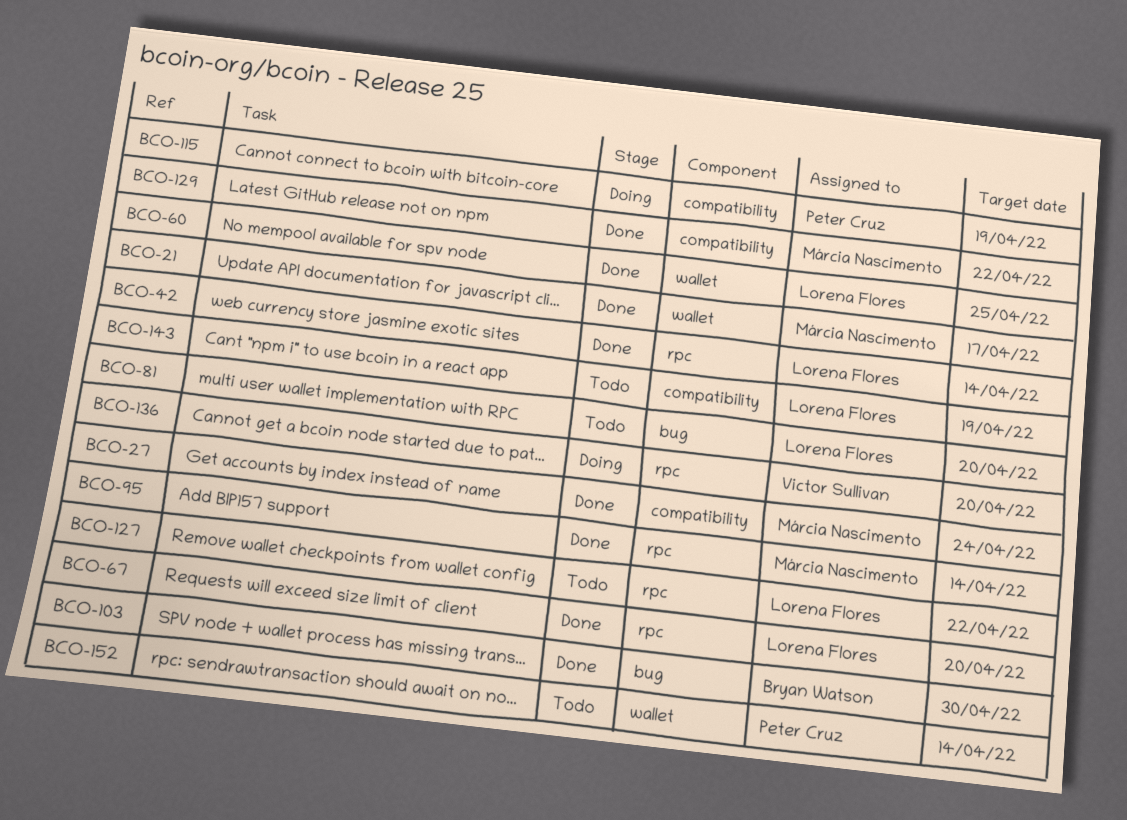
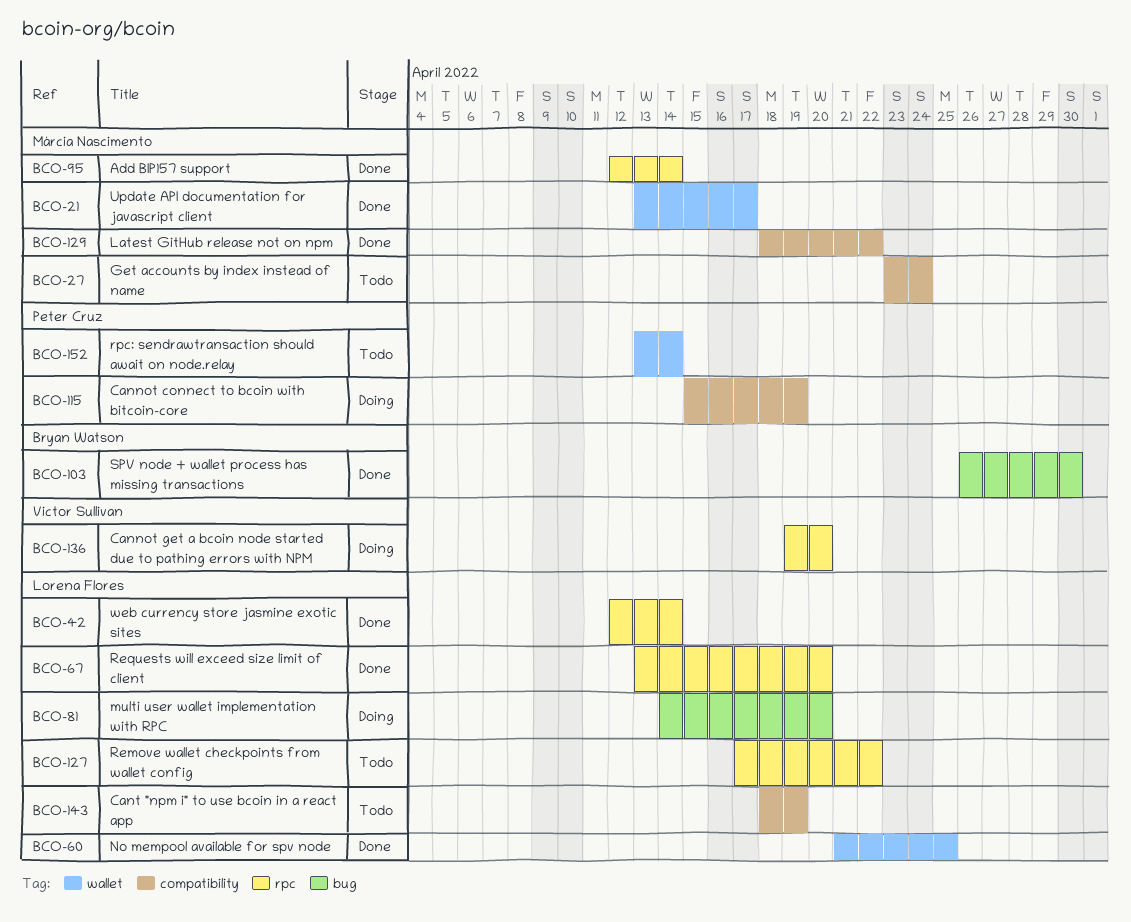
BCO-27, status: Done -> Todo
BCO-81, status: Todo -> Doing

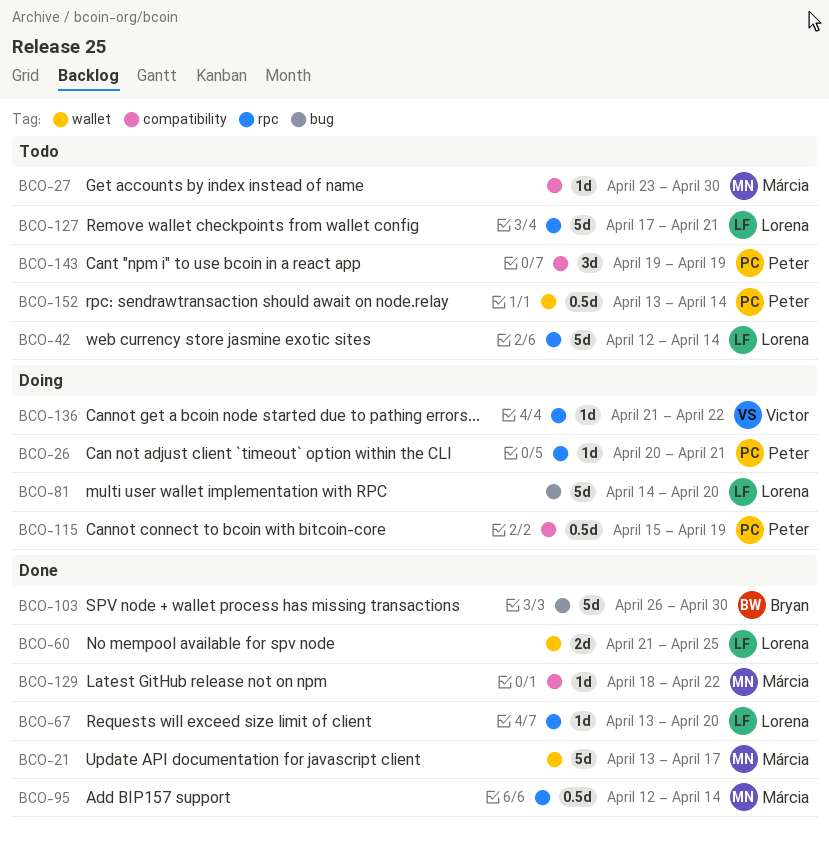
BCO-26: none -> present
BCO-27, due: Apr 24 -> Apr 30
BCO-42, status: Done -> Todo
BCO-127, due: Apr 22 -> Apr 21
BCO-136, start: Apr 19 -> Apr 21
BCO-136, due: Apr 20 -> Apr 22
BCO-143, owner: Lorena Flores -> Peter Cruz
BCO-143, start: Apr 18 -> Apr 19

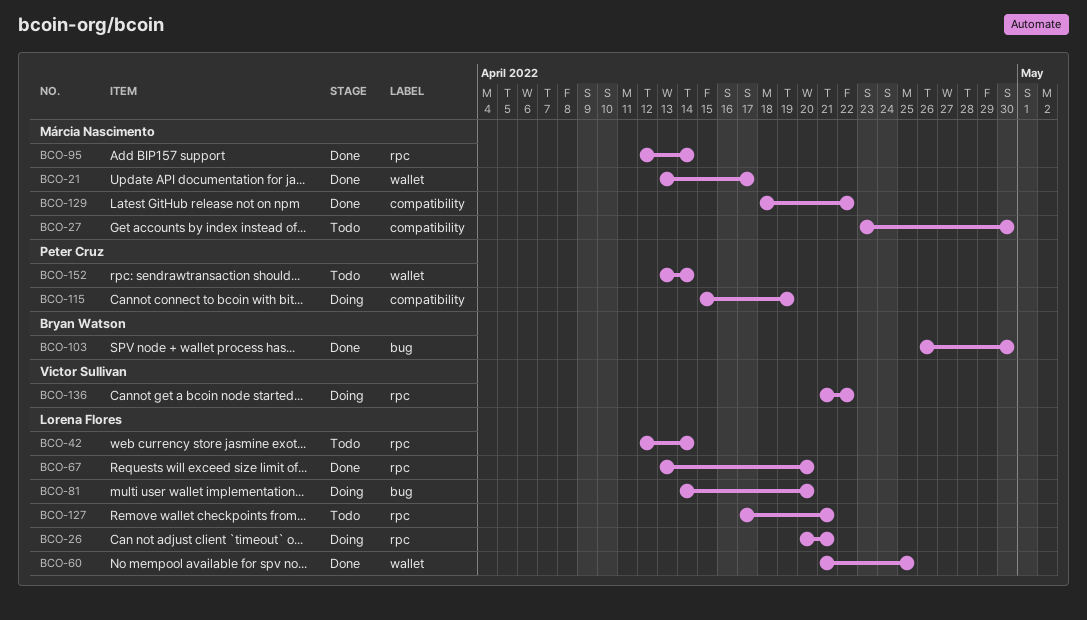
BCO-26, owner: Peter Cruz -> Lorena Flores
BCO-143: present -> none

